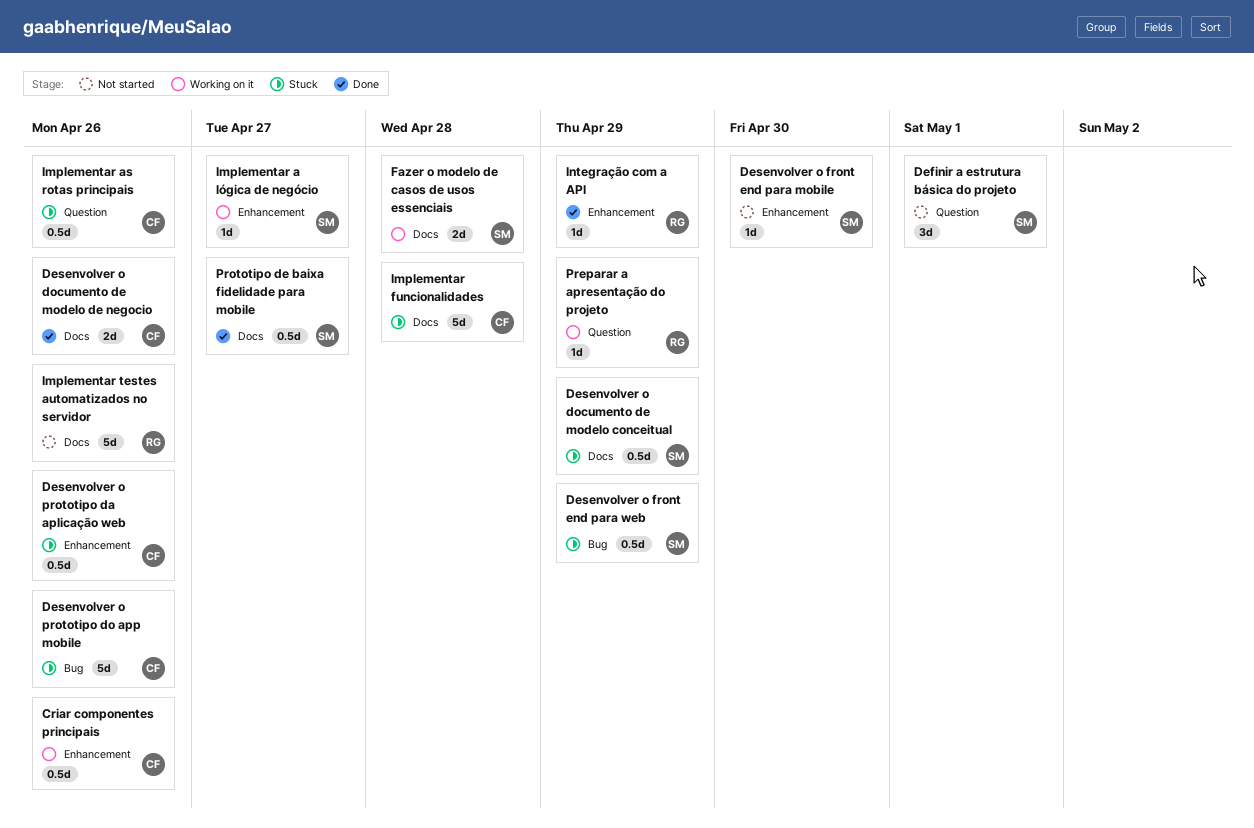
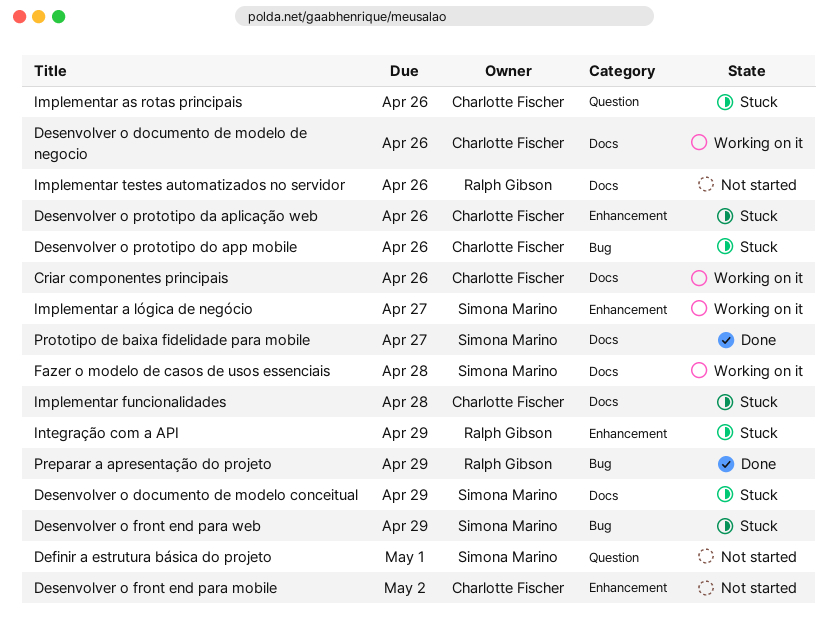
Criar componentes principais, label: Enhancement -> Docs
Desenvolver o documento de modelo de negocio, status: Done -> Working on it
Desenvolver o front end para mobile, owner: Simona Marino -> Charlotte Fischer
Desenvolver o front end para mobile, due: Apr 30 -> May 2
Integração com a API, status: Done -> Stuck
Preparar a apresentação do projeto, status: Working on it -> Done
Preparar a apresentação do projeto, label: Question -> Bug

